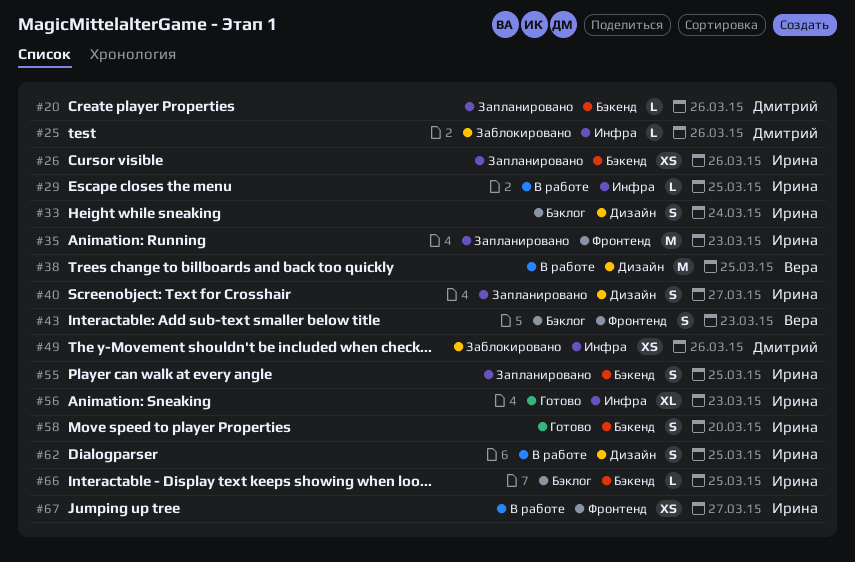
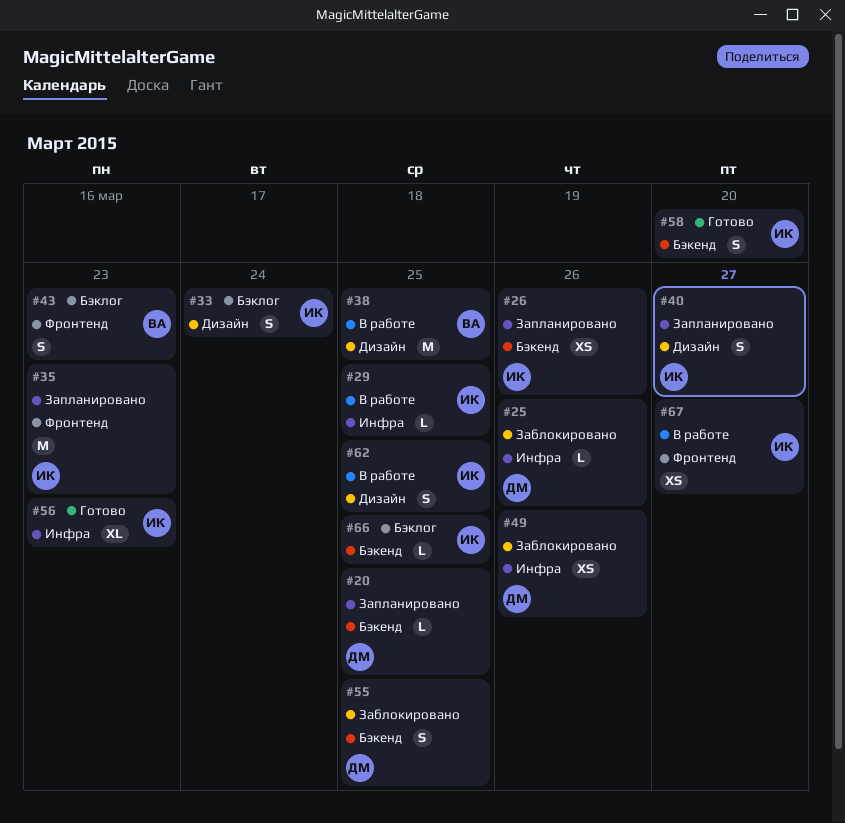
#20, due: Mar 26 -> Mar 25
#55, status: Запланировано -> Заблокировано
#55, owner: Ирина -> Дмитрий

